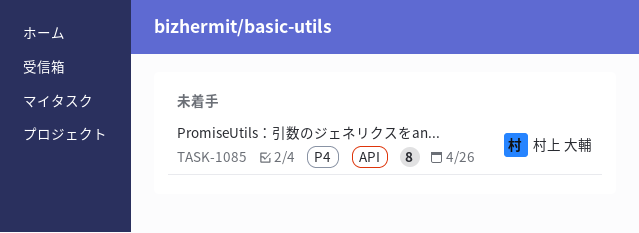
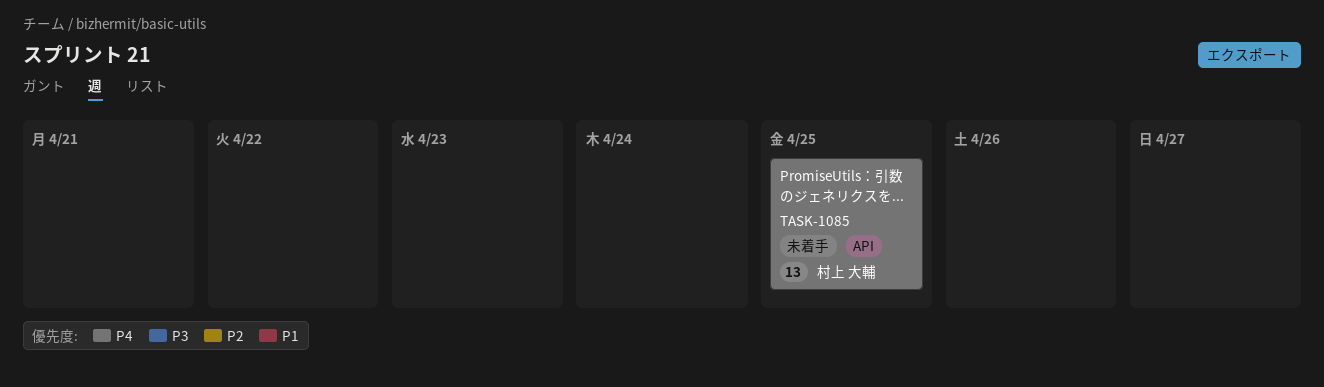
TASK-1085, estimate: 8 -> 13
TASK-1085, due: Apr 26 -> Apr 25

